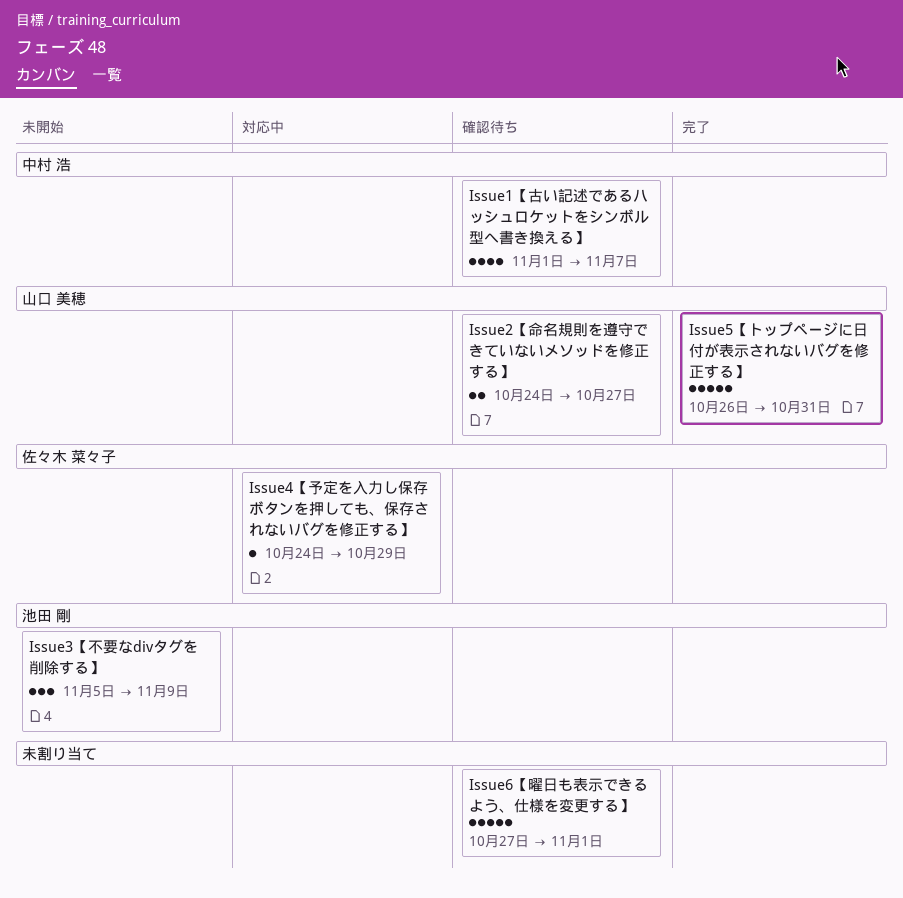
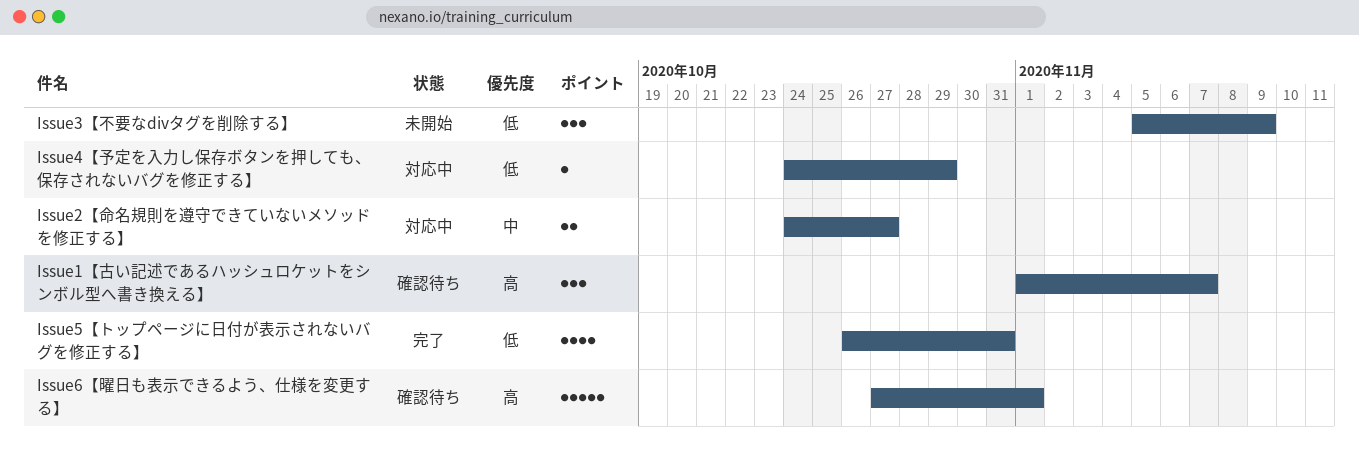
Issue1【古い記述であるハッシュロケットをシンボル型へ書き換える】, estimate: 4 -> 3
Issue2【命名規則を遵守できていないメソッドを修正する】, status: 確認待ち -> 対応中
Issue5【トップページに日付が表示されないバグを修正する】, estimate: 5 -> 4

